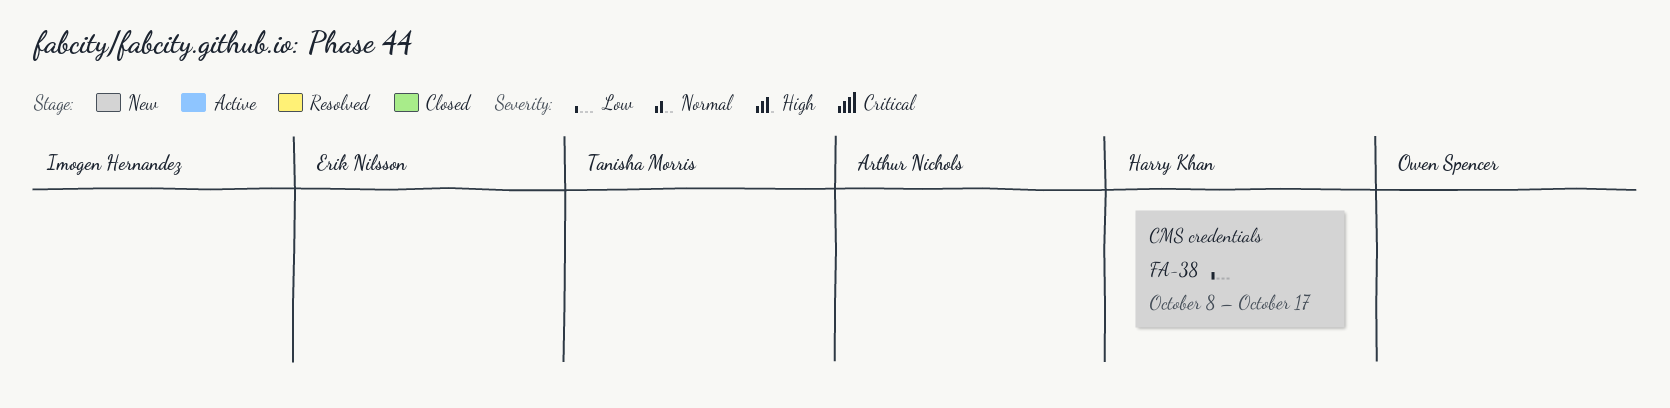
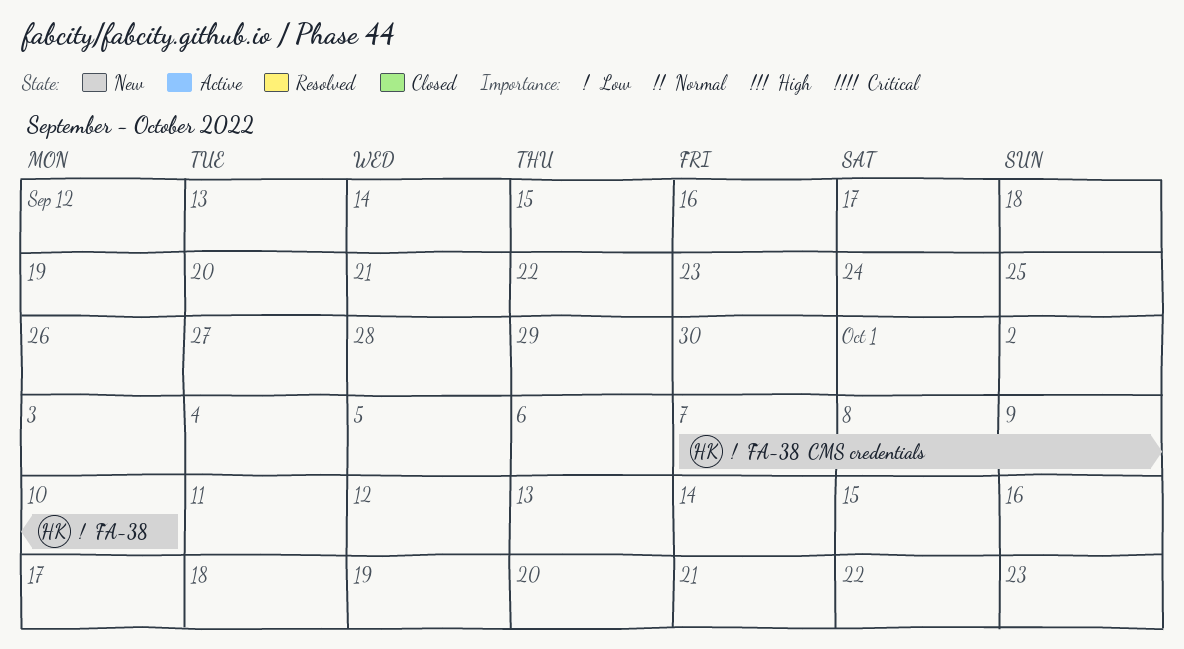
FA-38, start: Oct 8 -> Oct 7
FA-38, due: Oct 17 -> Oct 10

